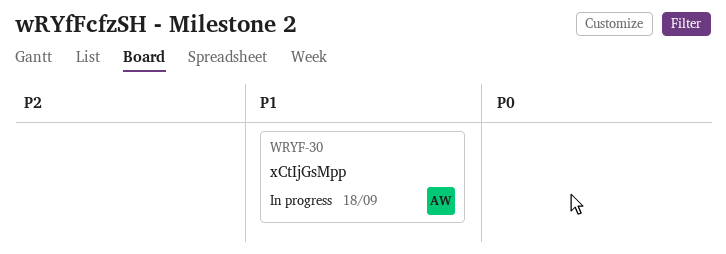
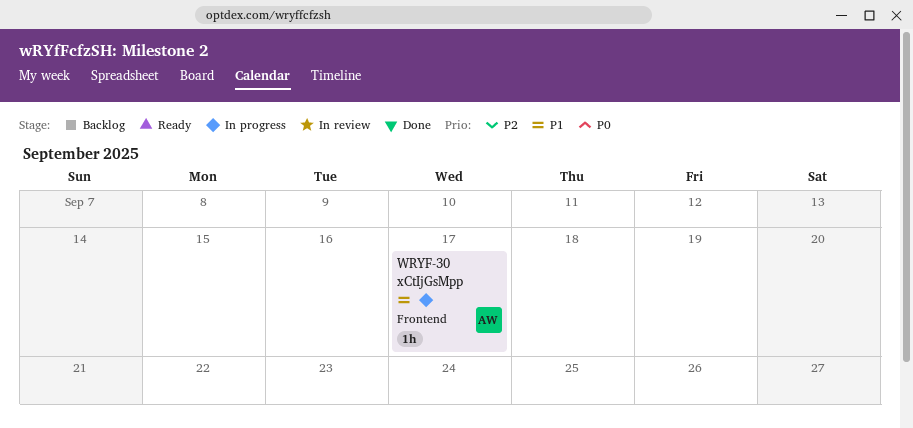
WRYF-30, due: Sep 18 -> Sep 17

